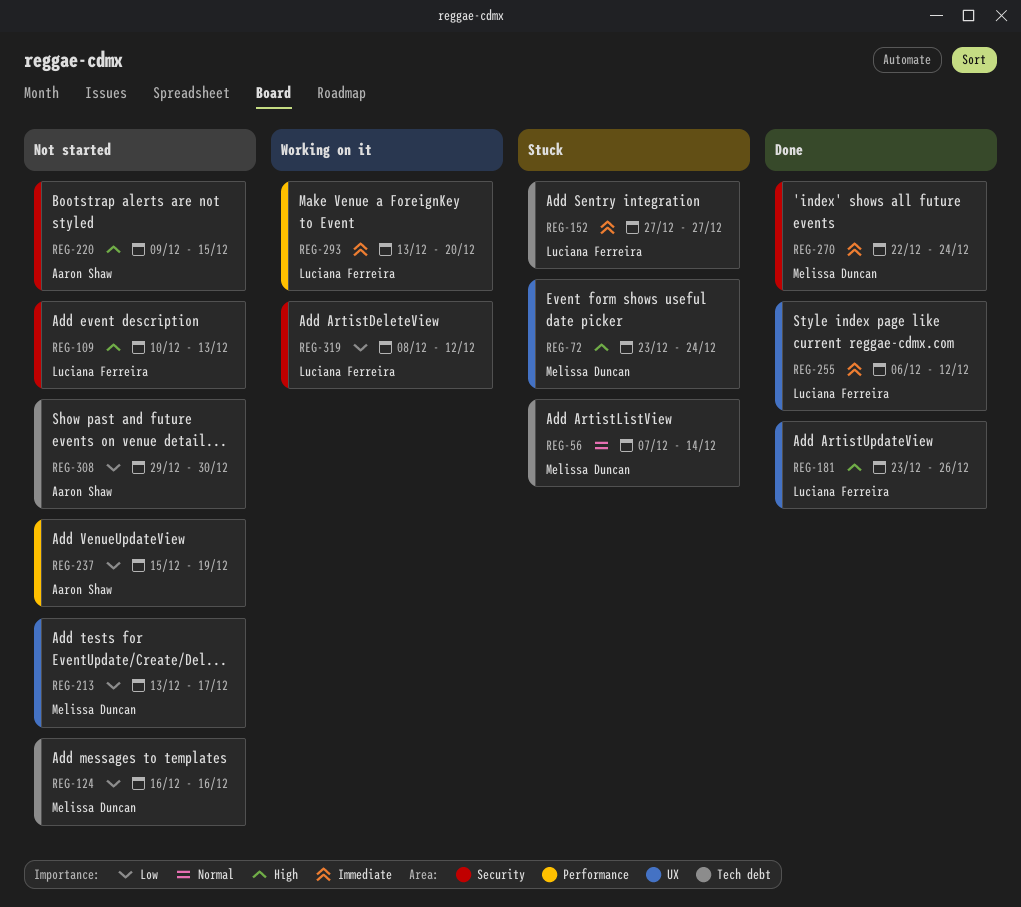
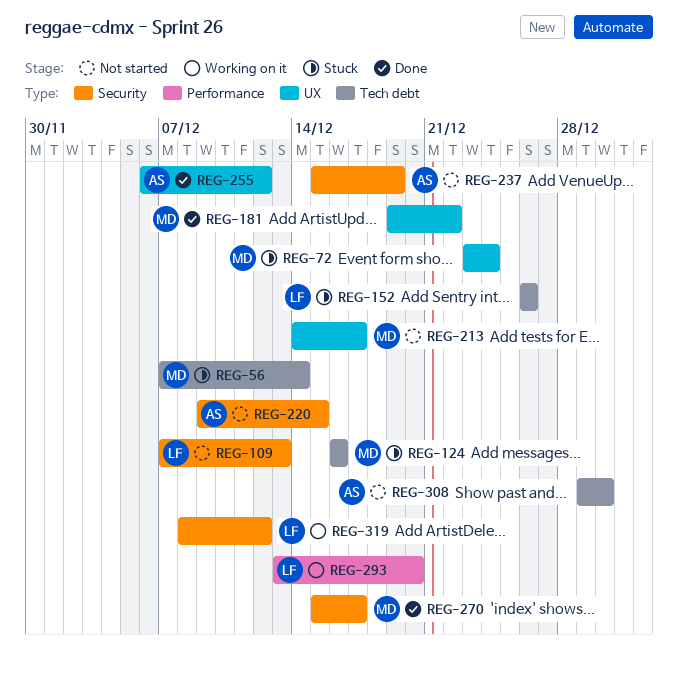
REG-109, start: Dec 10 -> Dec 7
REG-124, status: Not started -> Stuck
REG-152, start: Dec 27 -> Dec 26
REG-152, due: Dec 27 -> Dec 26
REG-181, owner: Luciana Ferreira -> Melissa Duncan
REG-181, start: Dec 23 -> Dec 19
REG-181, due: Dec 26 -> Dec 22
REG-213, start: Dec 13 -> Dec 14
REG-237, label: Performance -> Security
REG-255, owner: Luciana Ferreira -> Aaron Shaw
REG-270, start: Dec 22 -> Dec 15
REG-270, due: Dec 24 -> Dec 17

